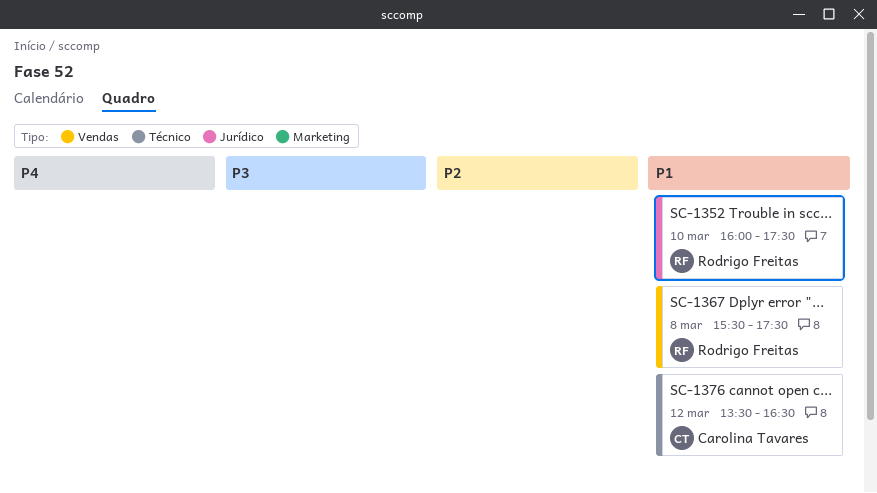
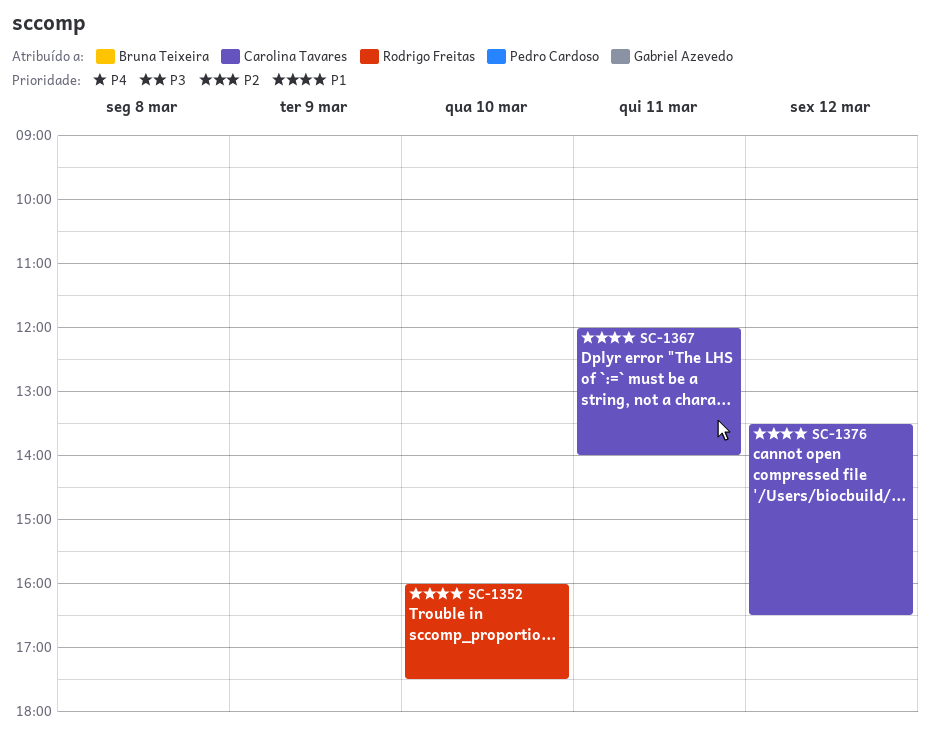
SC-1367, owner: Rodrigo Freitas -> Carolina Tavares
SC-1367, day: Mar 8 -> Mar 11
SC-1367, begins: 15:30 -> 12:00
SC-1367, ends: 17:30 -> 14:00

